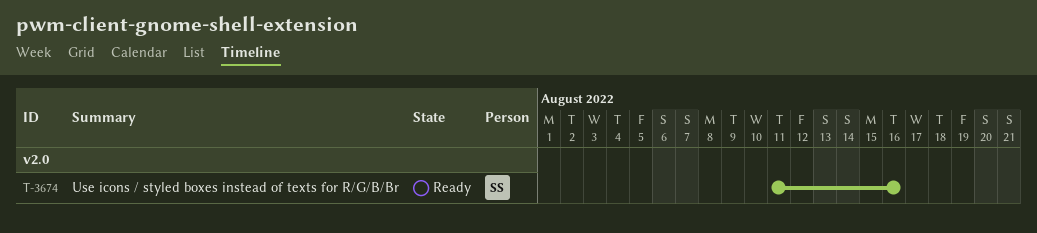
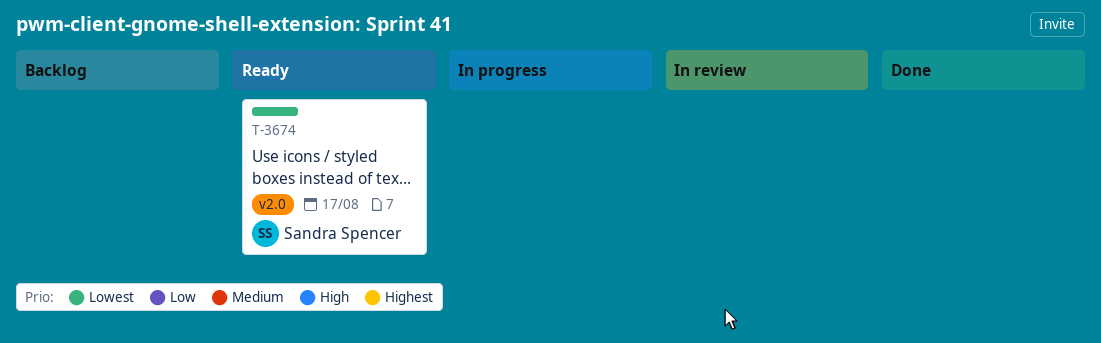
T-3674, due: Aug 16 -> Aug 17

